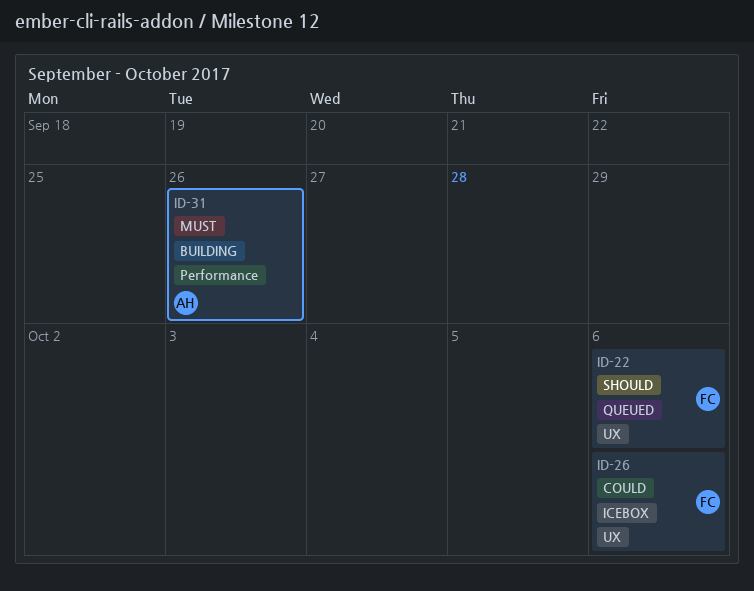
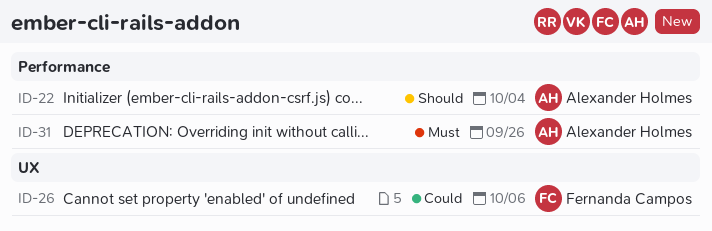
ID-22, owner: Fernanda Campos -> Alexander Holmes
ID-22, label: UX -> Performance
ID-22, due: Oct 6 -> Oct 4

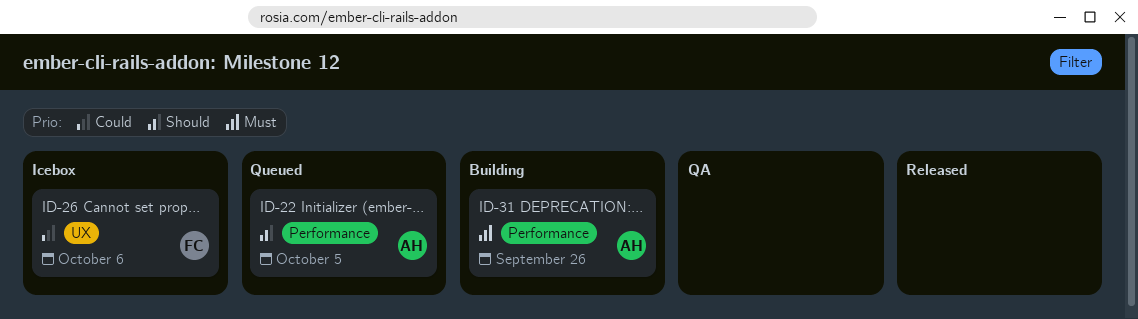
ID-22, due: Oct 4 -> Oct 5

